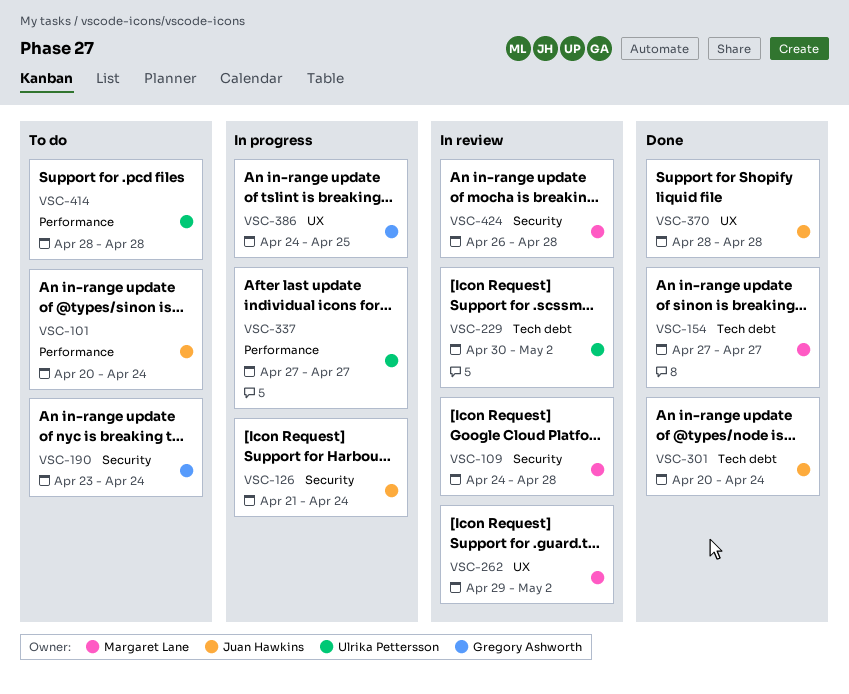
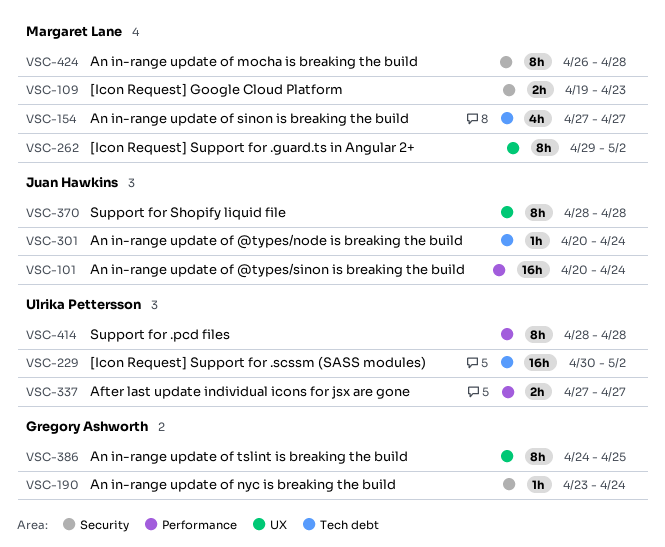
VSC-109, start: Apr 24 -> Apr 19
VSC-109, due: Apr 28 -> Apr 23
VSC-126: present -> none

